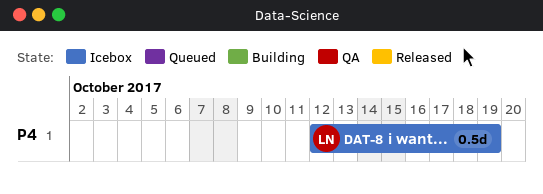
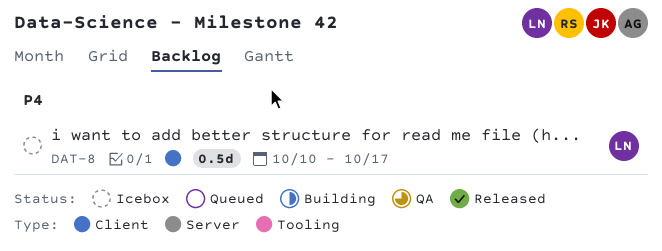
DAT-8, start: Oct 12 -> Oct 10
DAT-8, due: Oct 19 -> Oct 17

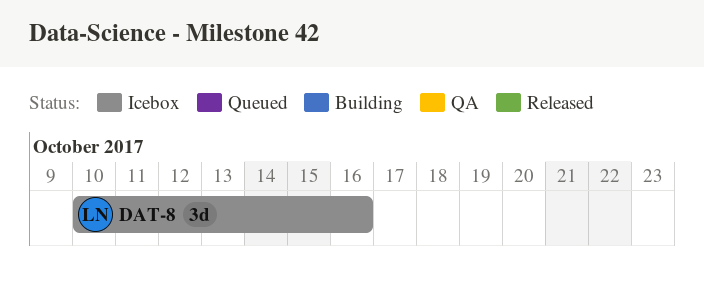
DAT-8, estimate: 0.5d -> 3d
DAT-8, due: Oct 17 -> Oct 16

